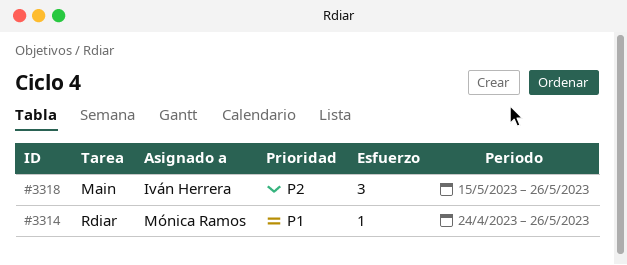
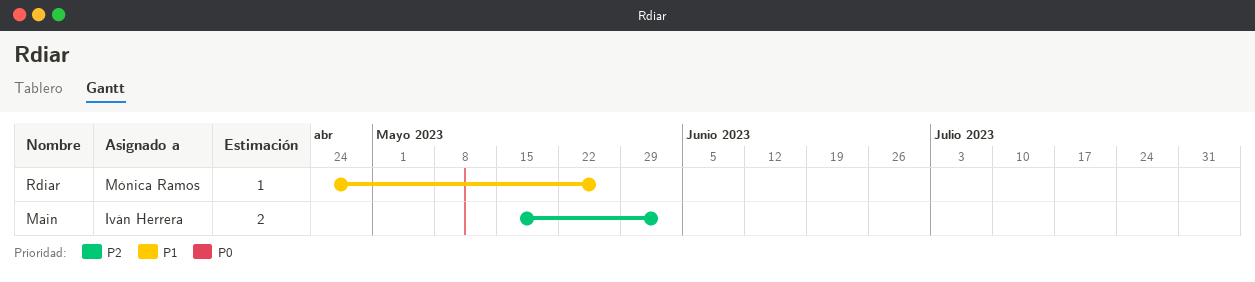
Main, estimate: 3 -> 2
Main, due: May 26 -> Jun 2

